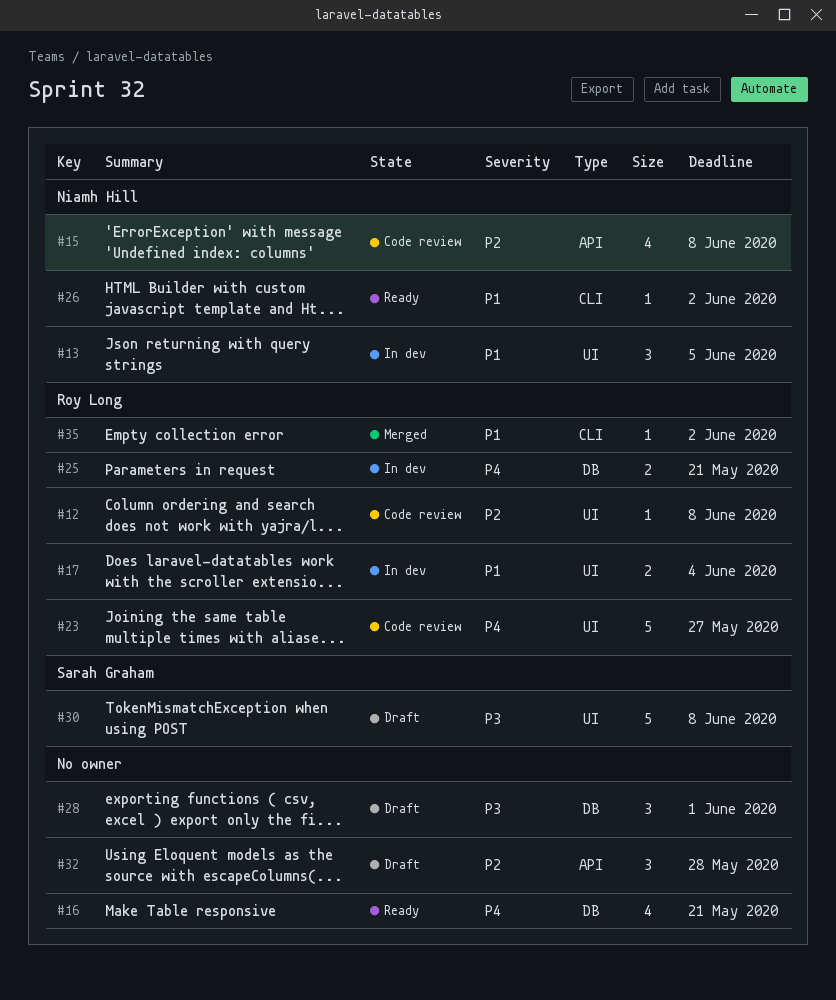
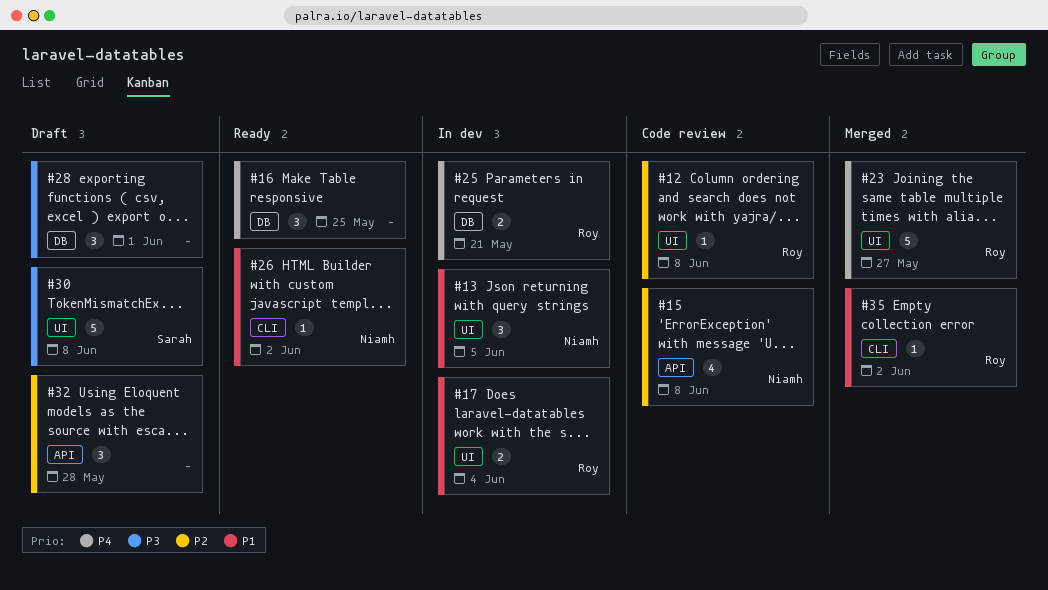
#16, estimate: 4 -> 3
#16, due: May 21 -> May 25
#23, status: Code review -> Merged

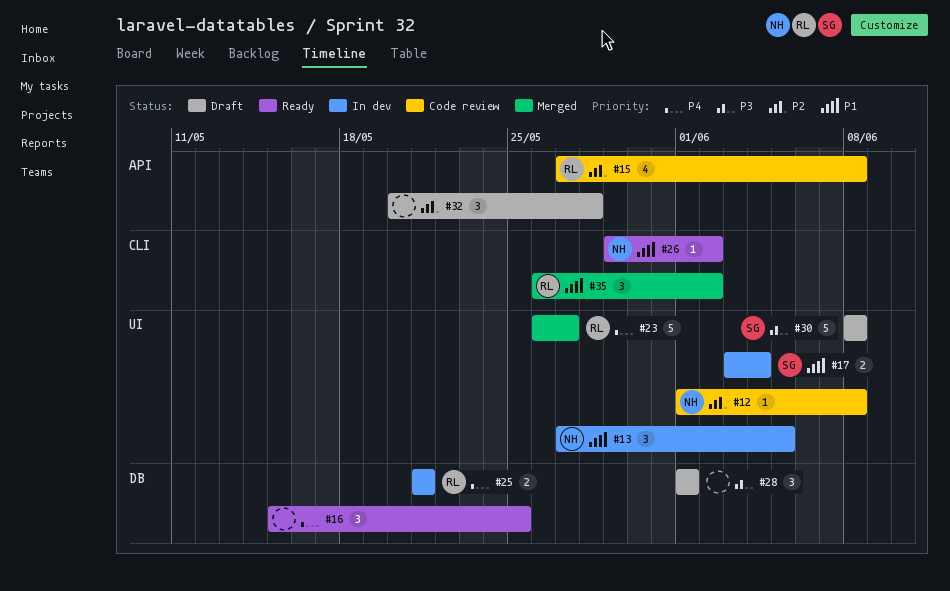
#12, owner: Roy -> Niamh
#15, owner: Niamh -> Roy
#17, owner: Roy -> Sarah
#35, estimate: 1 -> 3

